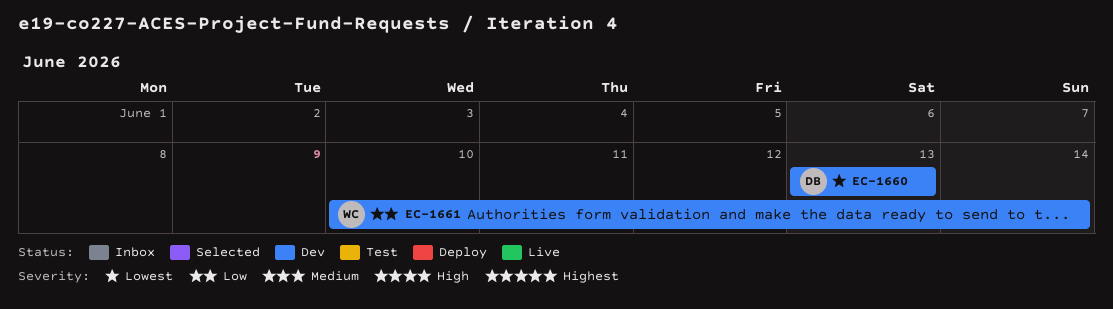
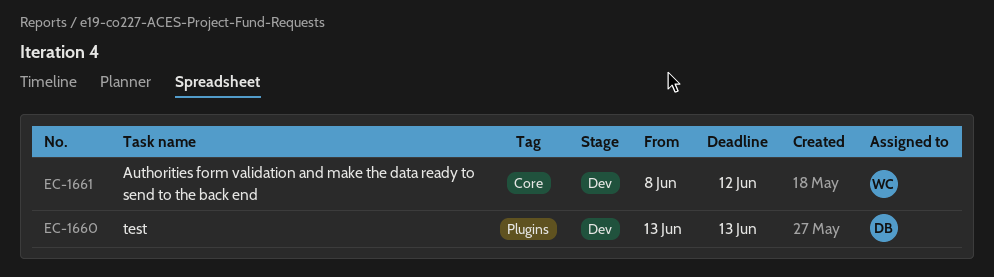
EC-1661, start: Jun 10 -> Jun 8
EC-1661, due: Jun 14 -> Jun 12

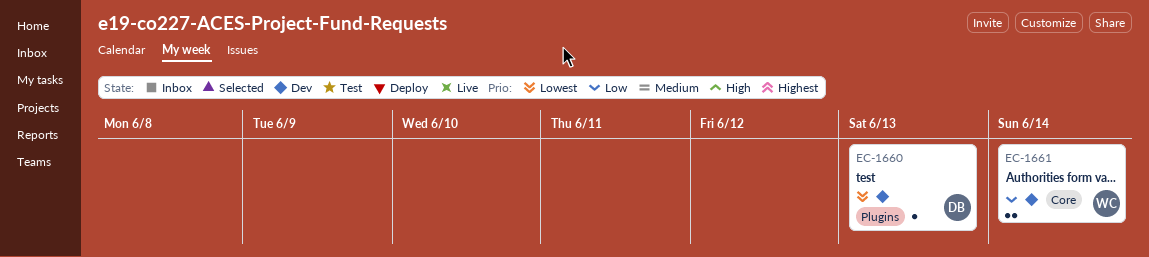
EC-1661, due: Jun 12 -> Jun 14

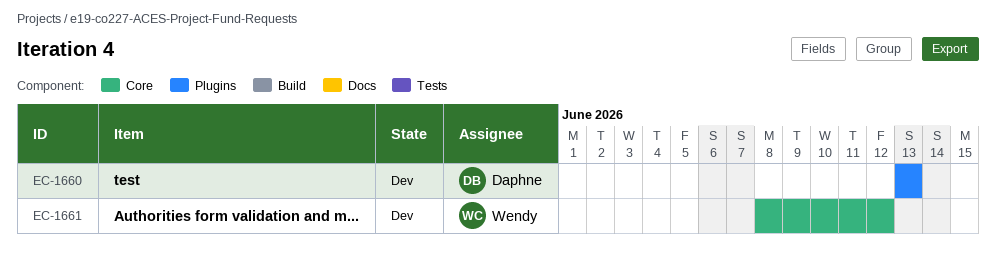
EC-1661, due: Jun 14 -> Jun 12

